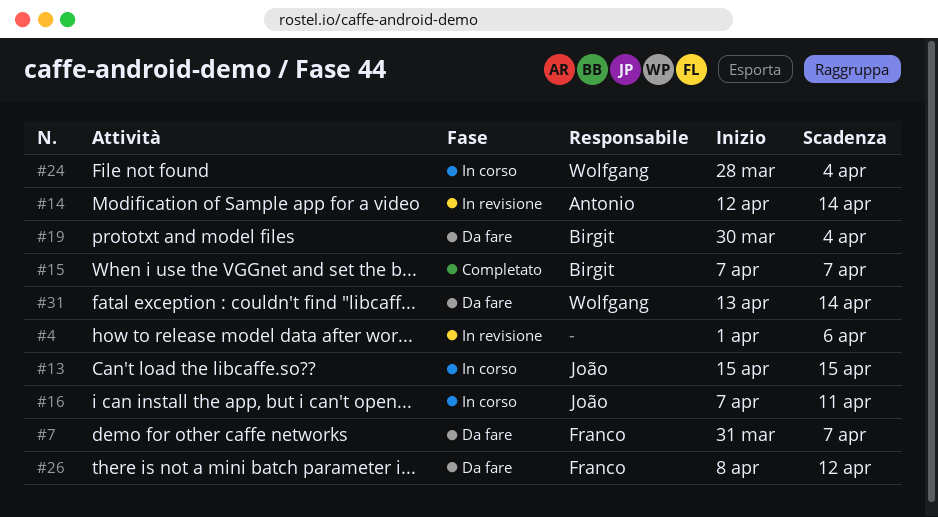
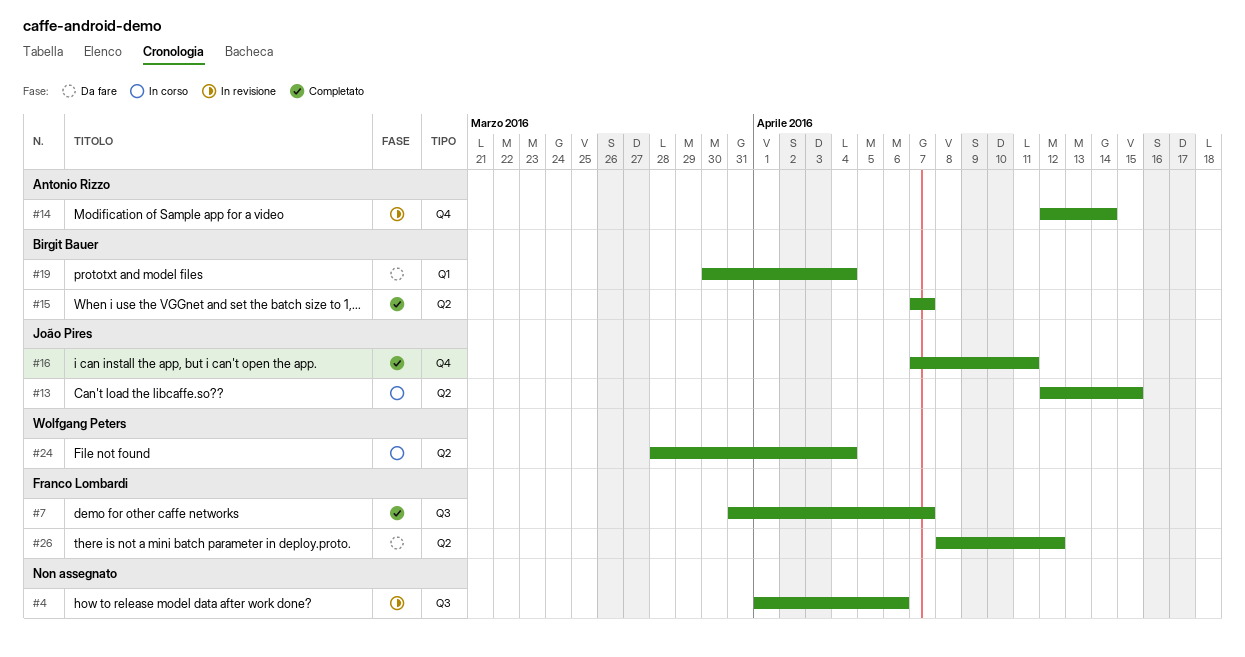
#7, status: Da fare -> Completato
#13, start: Apr 15 -> Apr 12
#16, status: In corso -> Completato
#31: present -> none

